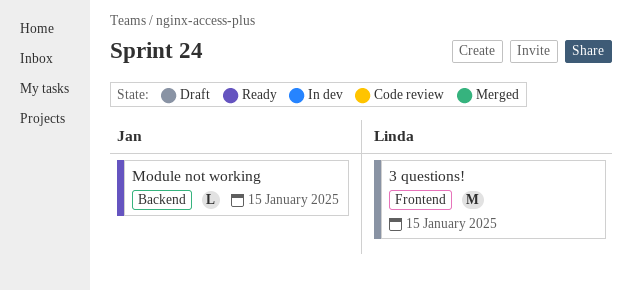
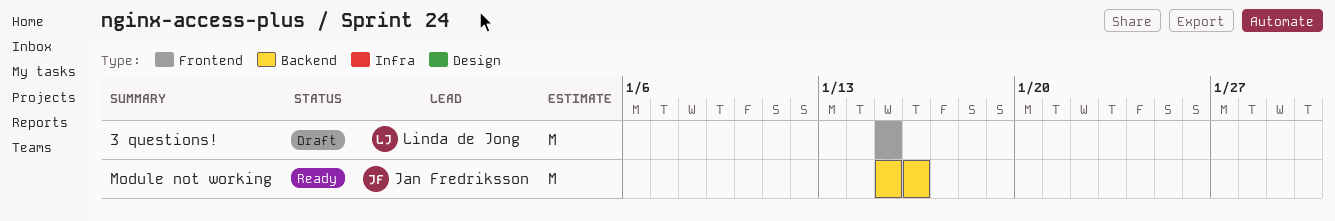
Module not working, estimate: L -> M
Module not working, due: Jan 15 -> Jan 16

